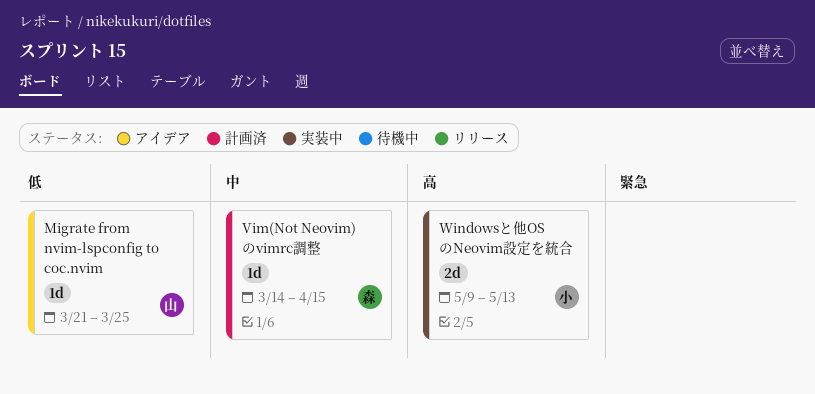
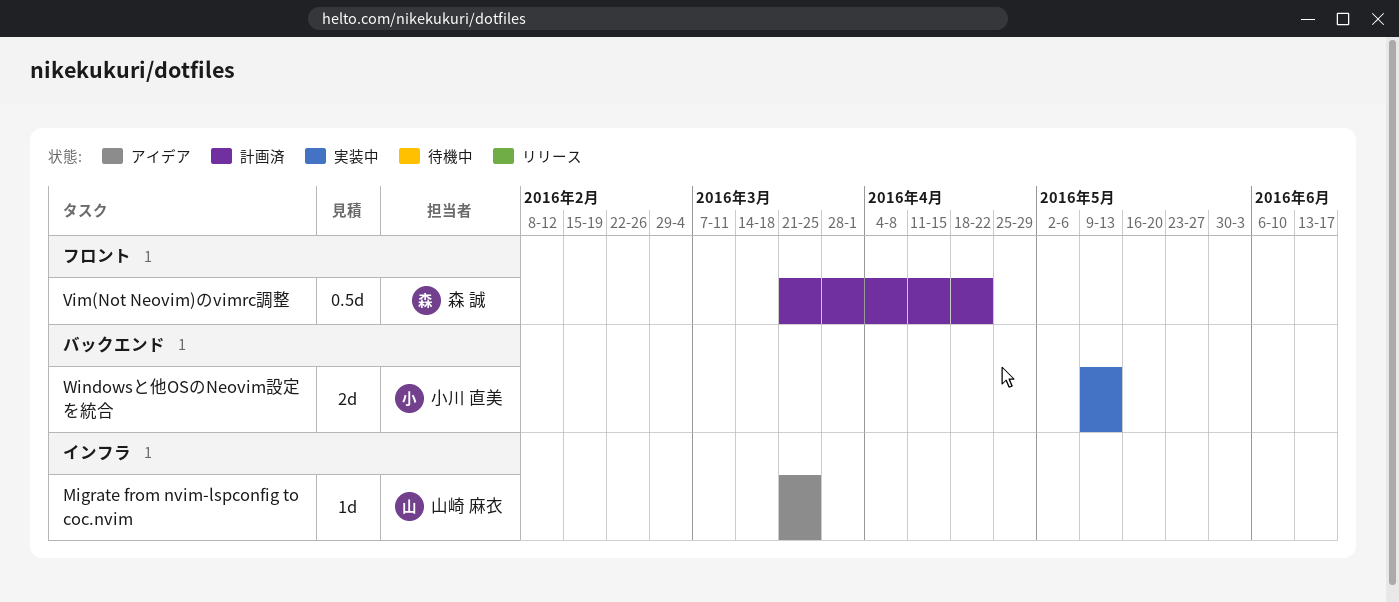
Vim(Not Neovim)のvimrc調整, estimate: 1d -> 0.5d
Vim(Not Neovim)のvimrc調整, start: Mar 14 -> Mar 21
Vim(Not Neovim)のvimrc調整, due: Apr 15 -> Apr 22

